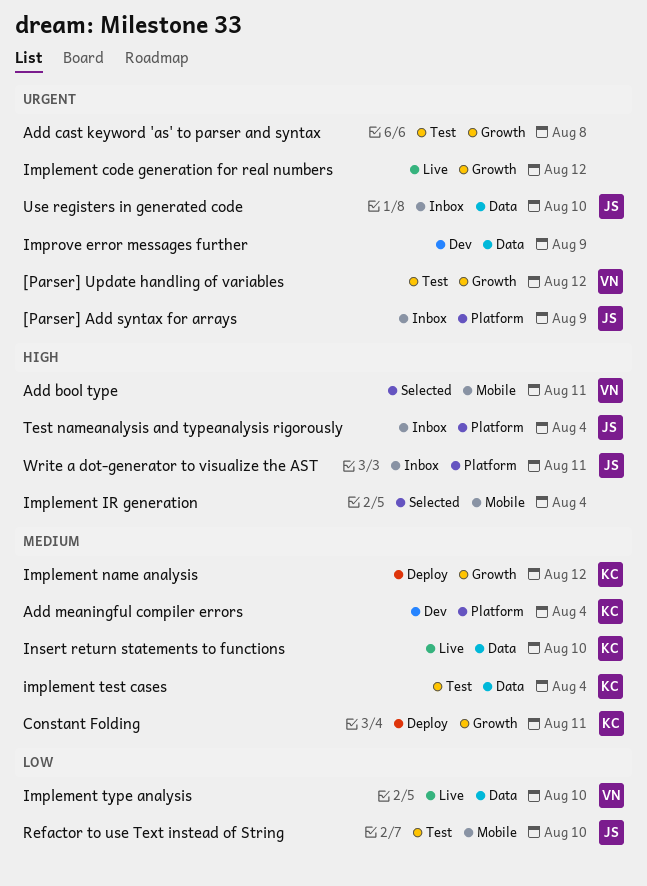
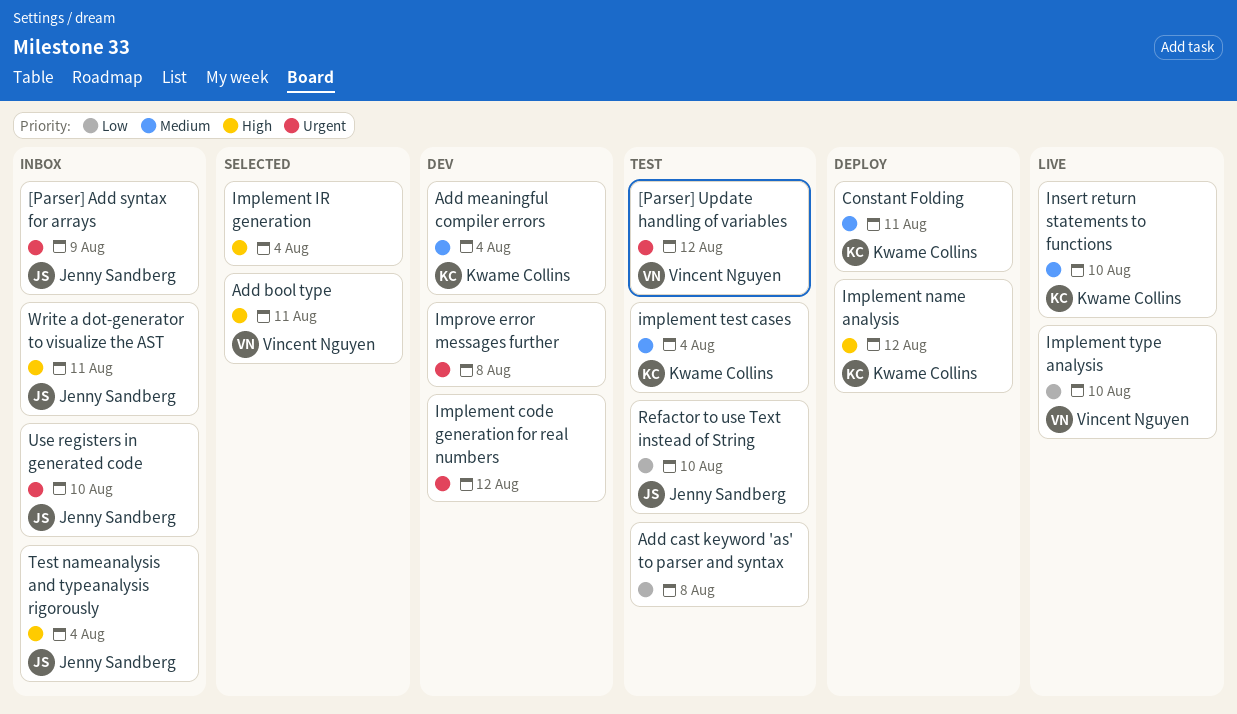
Add cast keyword 'as' to parser and syntax, priority: Urgent -> Low
Implement code generation for real numbers, status: Live -> Dev
Implement name analysis, priority: Medium -> High
Improve error messages further, due: Aug 9 -> Aug 8

